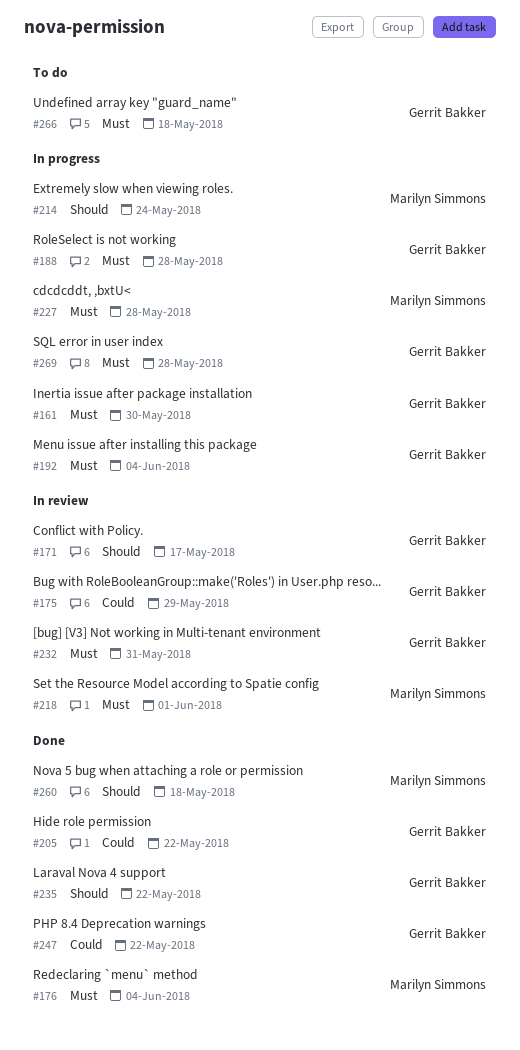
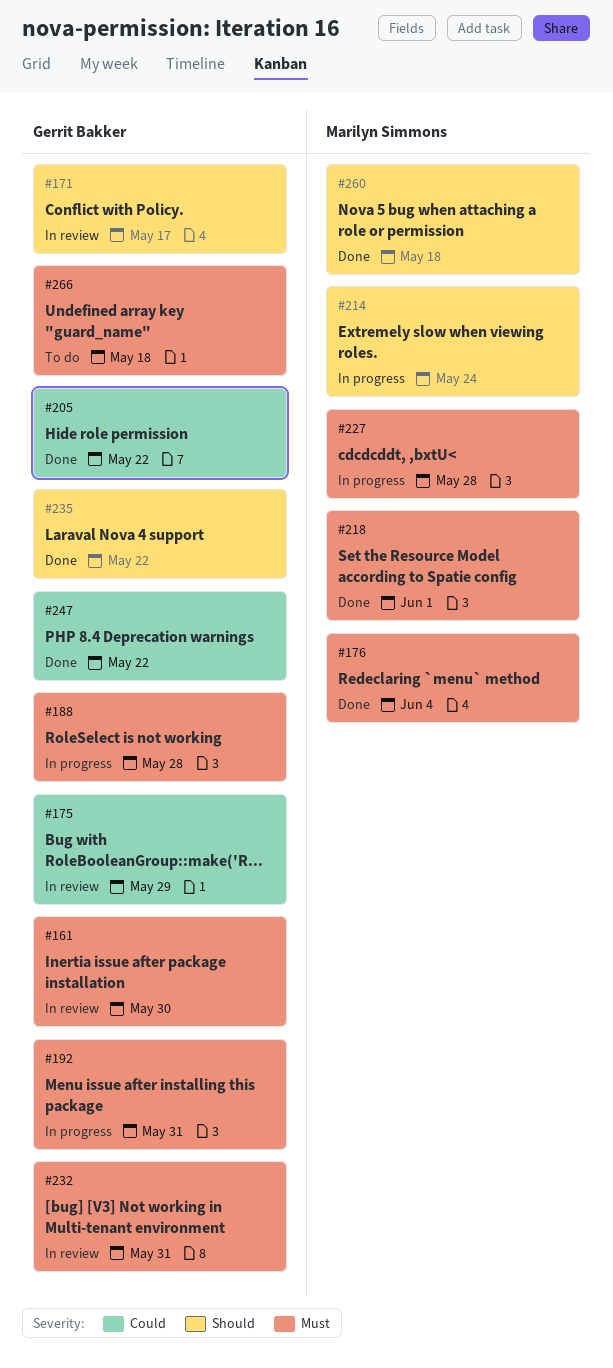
#161, status: In progress -> In review
#192, due: Jun 4 -> May 31
#218, status: In review -> Done
#269: present -> none

